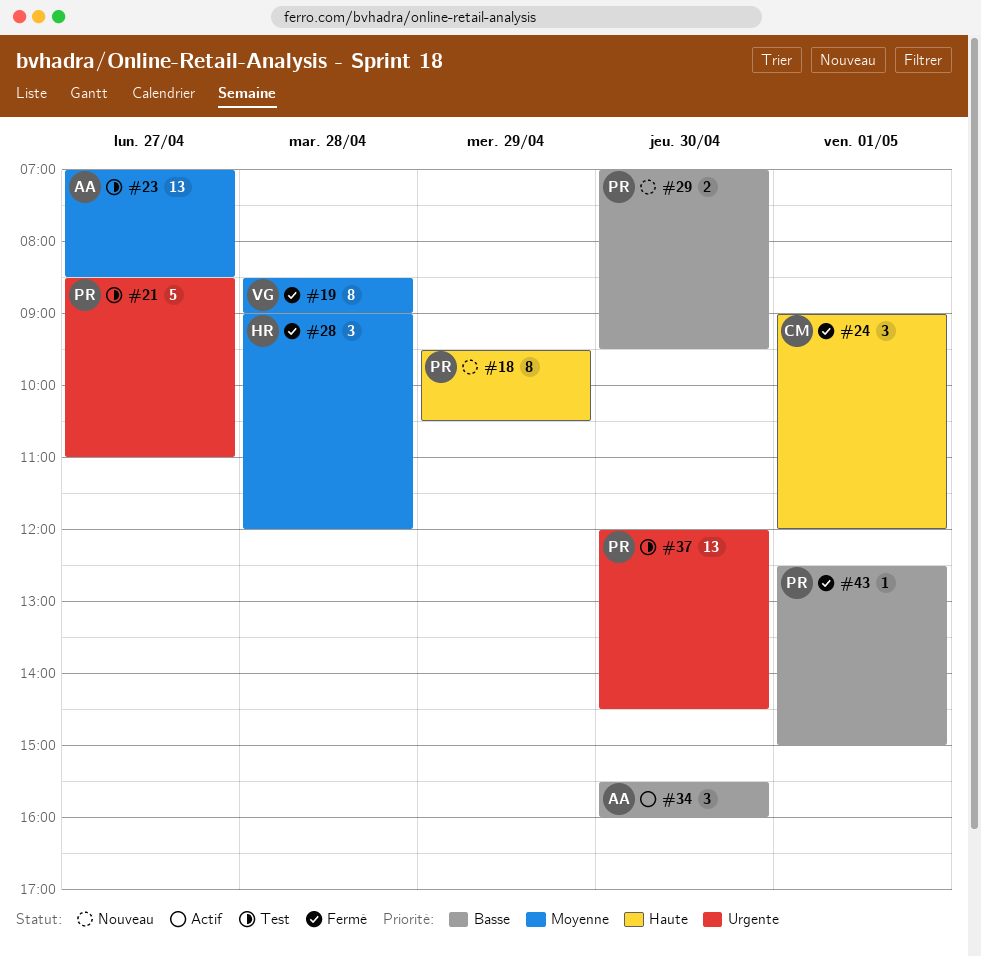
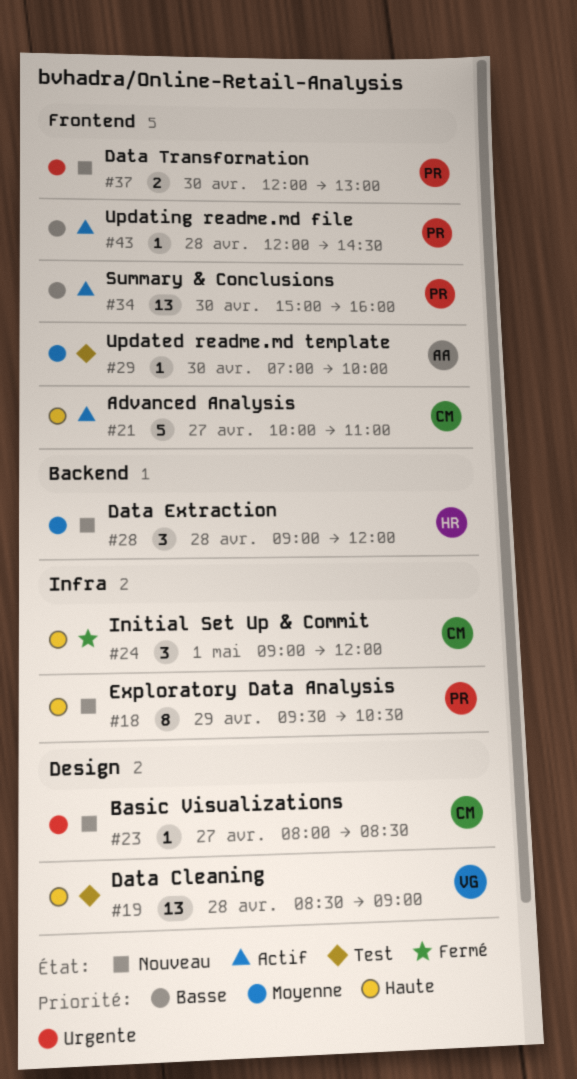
#19, status: Fermé -> Test
#19, priority: Moyenne -> Haute
#19, estimate: 8 -> 13
#21, status: Test -> Actif
#21, owner: PR -> CM
#21, priority: Urgente -> Haute
#21, begins: 08:30 -> 10:00
#23, status: Test -> Nouveau
#23, owner: AA -> CM
#23, priority: Moyenne -> Urgente
#23, estimate: 13 -> 1
#23, begins: 07:00 -> 08:00
#28, status: Fermé -> Nouveau
#29, status: Nouveau -> Test
#29, owner: PR -> AA
#29, priority: Basse -> Moyenne
#29, estimate: 2 -> 1
#29, ends: 09:30 -> 10:00
#34, owner: AA -> PR
#34, estimate: 3 -> 13
#34, begins: 15:30 -> 15:00
#37, status: Test -> Nouveau
#37, estimate: 13 -> 2
#37, ends: 14:30 -> 13:00
#43, status: Fermé -> Actif
#43, day: May 1 -> Apr 28
#43, begins: 12:30 -> 12:00
#43, ends: 15:00 -> 14:30

